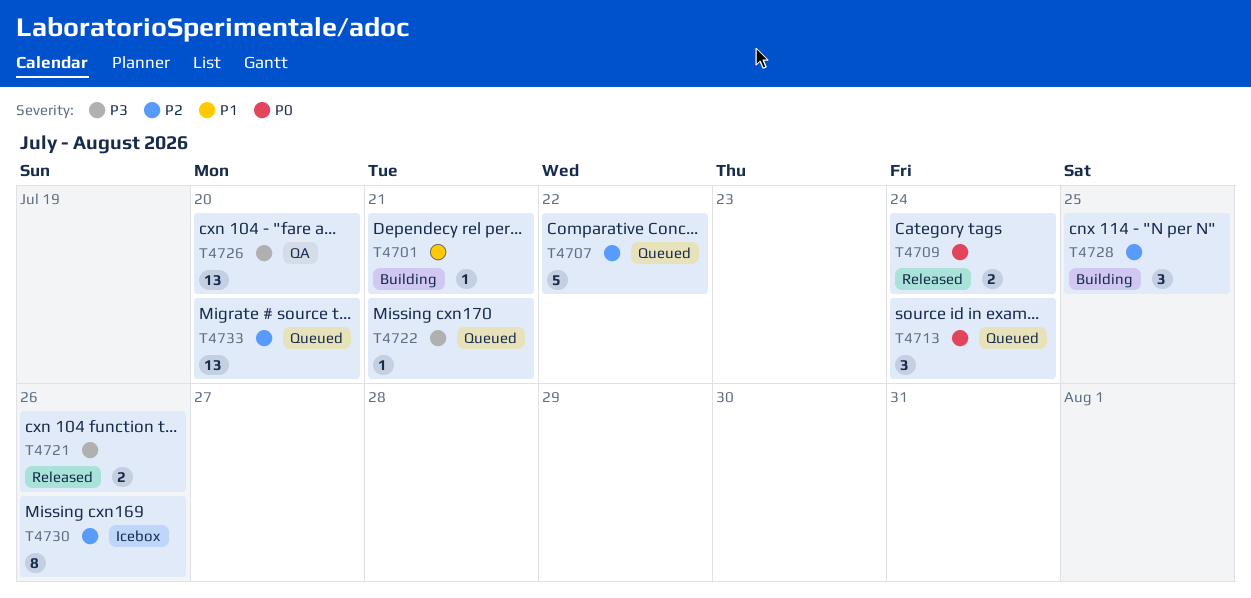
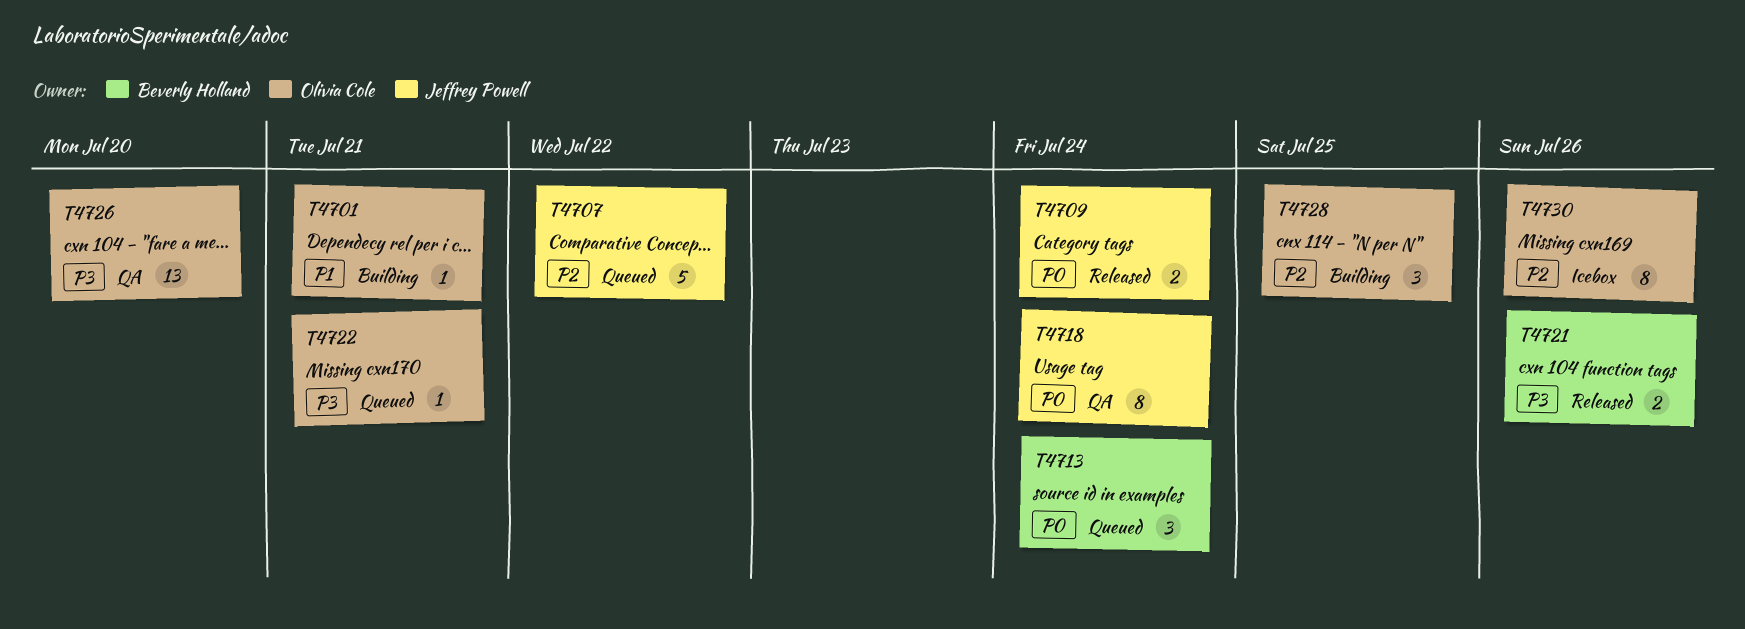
T4718: none -> present
T4733: present -> none

